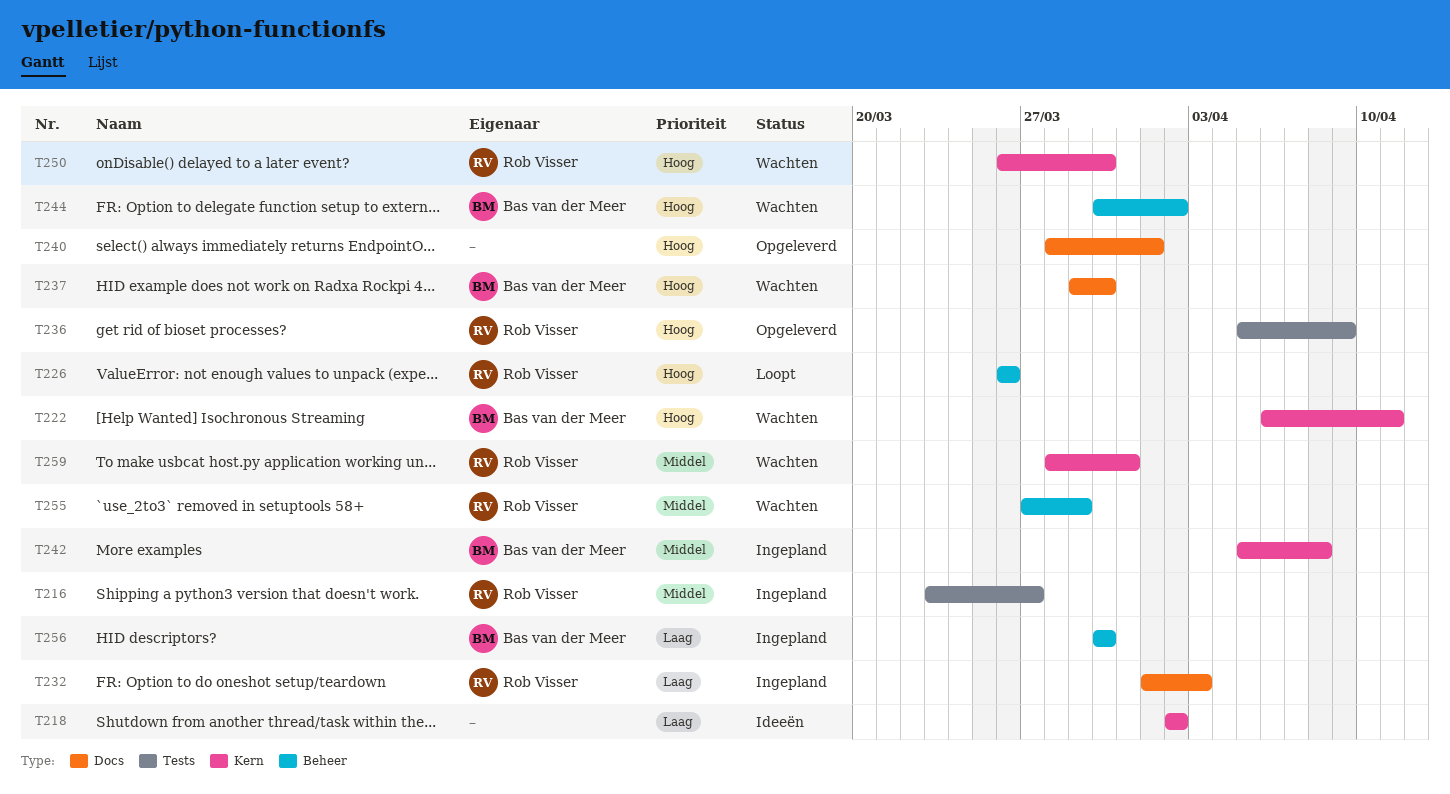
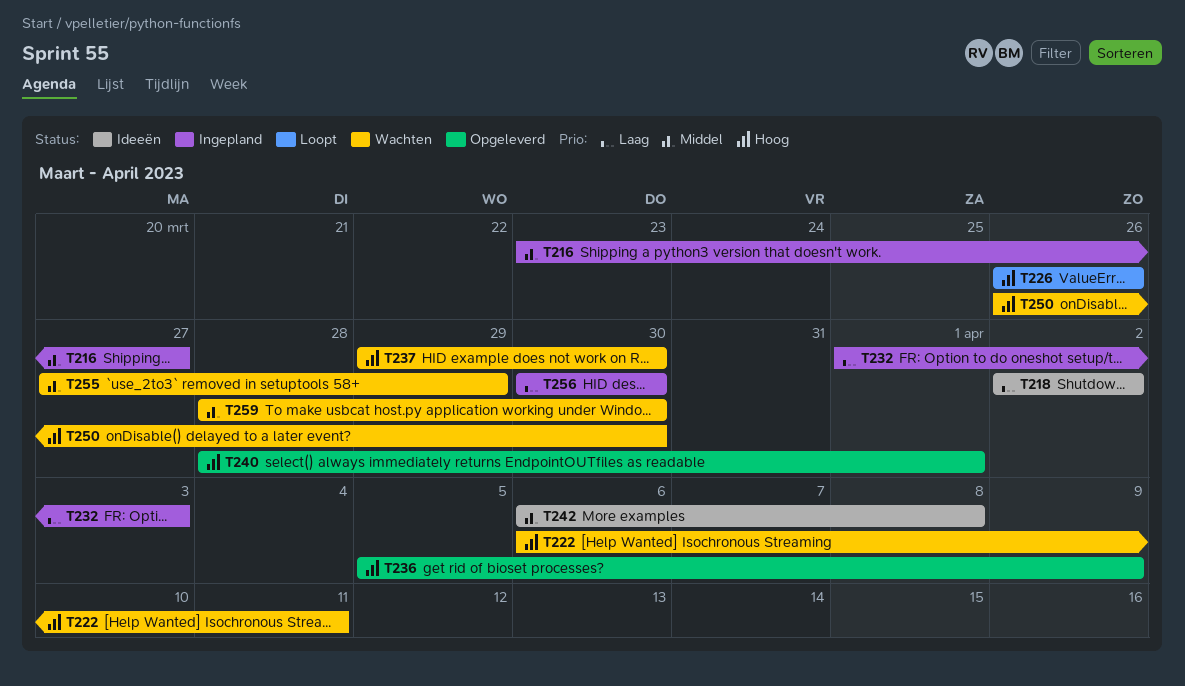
T242, status: Ingepland -> Ideeën
T242, start: Apr 5 -> Apr 6
T244: present -> none
T259, due: Mar 31 -> Mar 30

